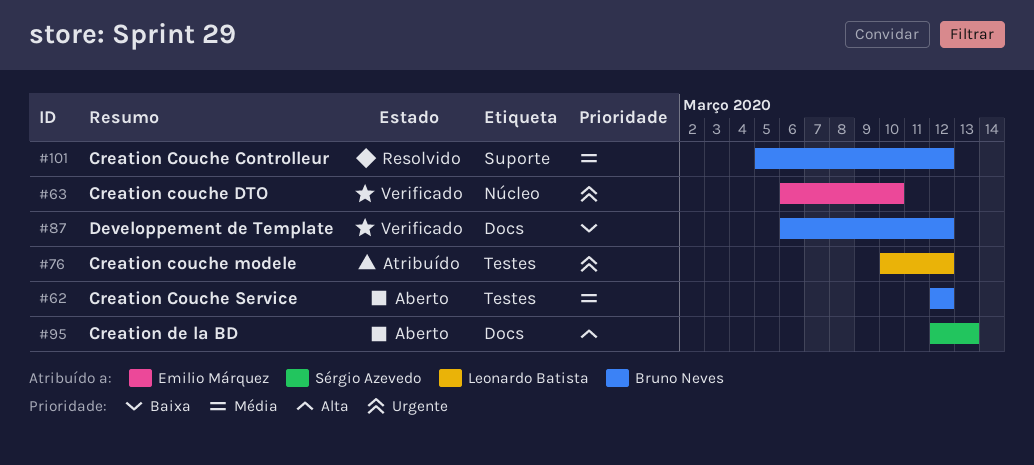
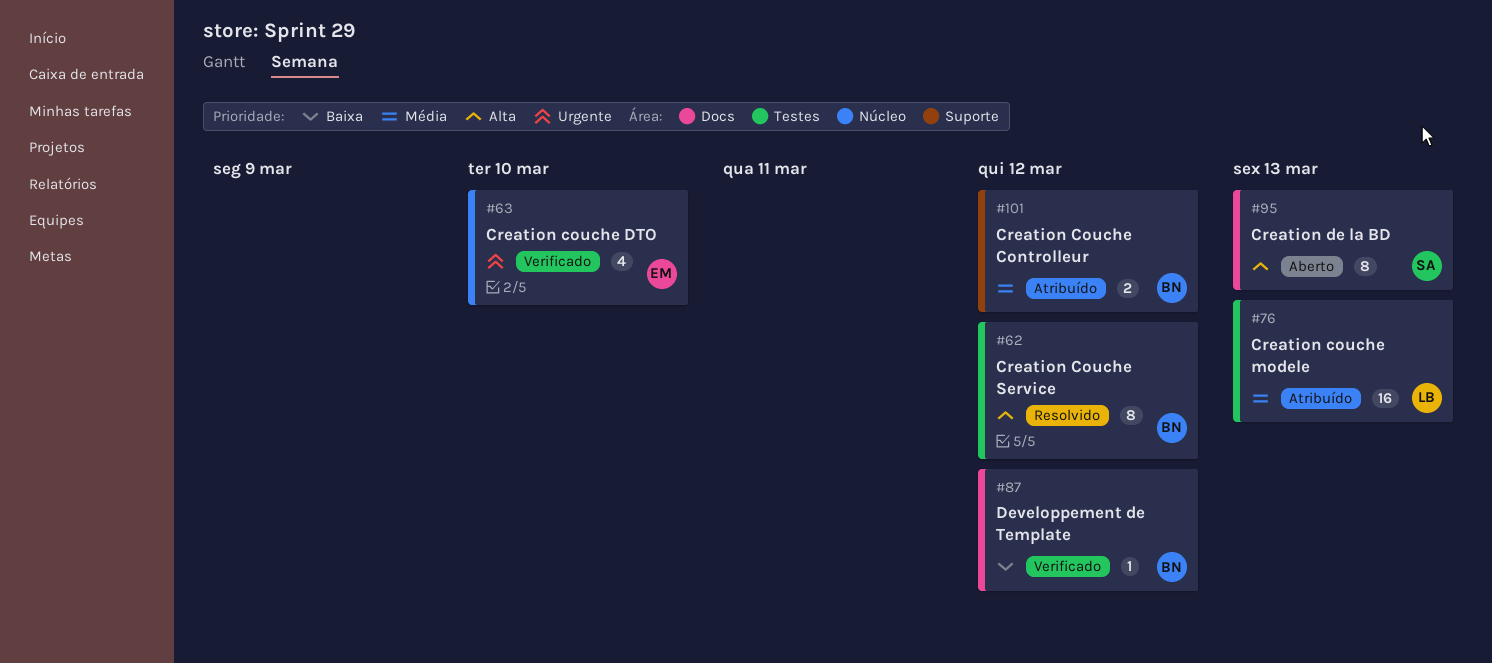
#62, status: Aberto -> Resolvido
#62, priority: Média -> Alta
#76, priority: Urgente -> Média
#76, due: Mar 12 -> Mar 13
#101, status: Resolvido -> Atribuído

